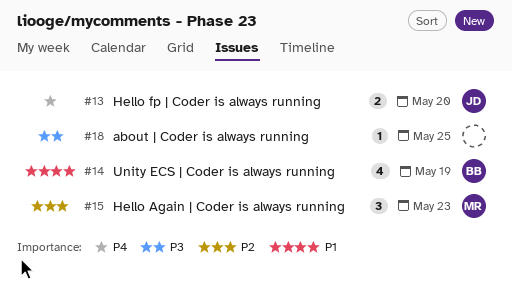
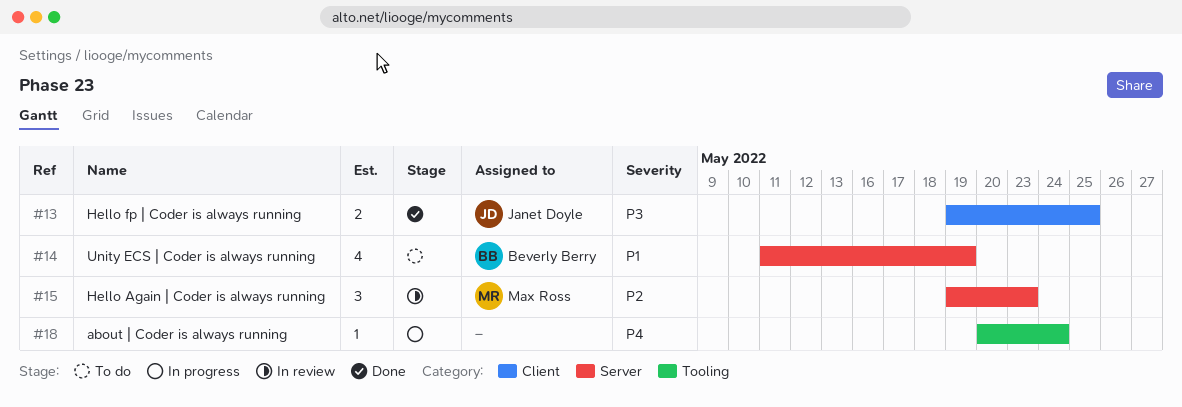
#13, priority: P4 -> P3
#13, due: May 20 -> May 25
#18, priority: P3 -> P4
#18, due: May 25 -> May 24

